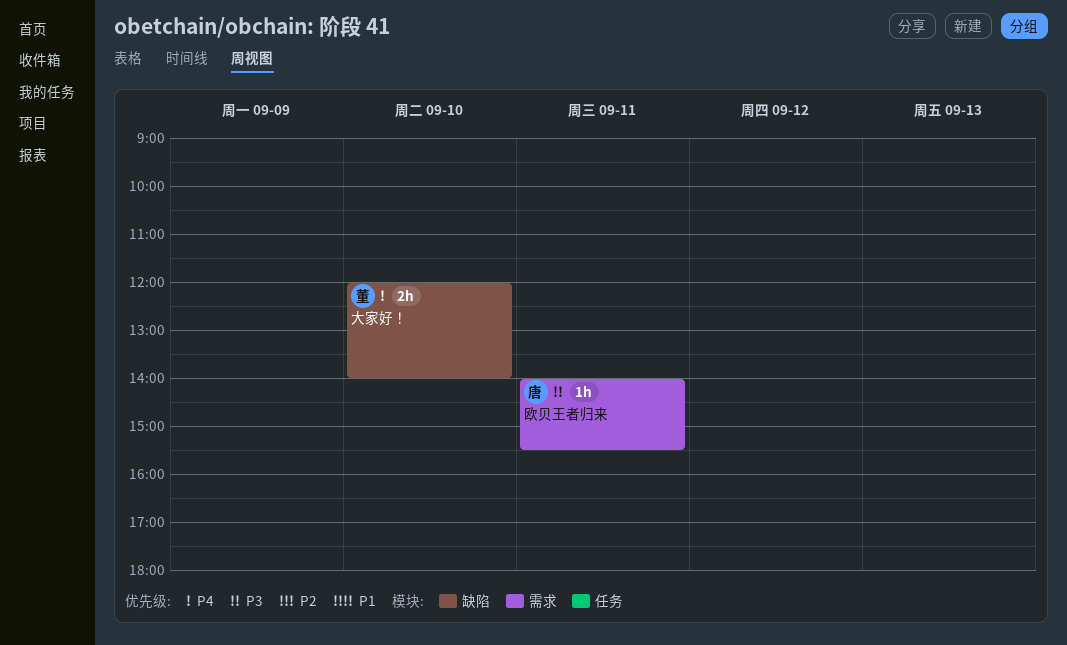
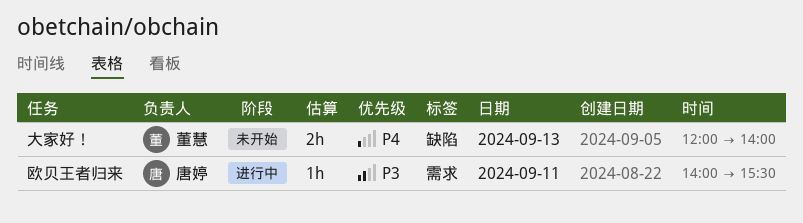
大家好！, day: Sep 10 -> Sep 13

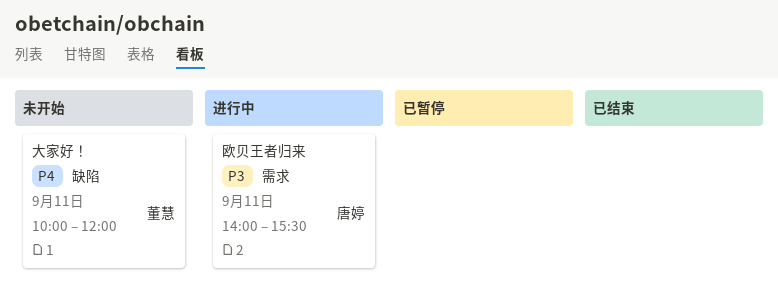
大家好！, day: Sep 13 -> Sep 11
大家好！, begins: 12:00 -> 10:00
大家好！, ends: 14:00 -> 12:00

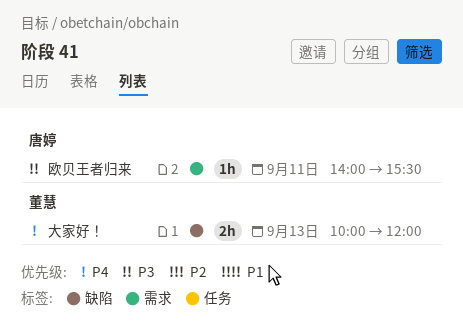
大家好！, day: Sep 11 -> Sep 13

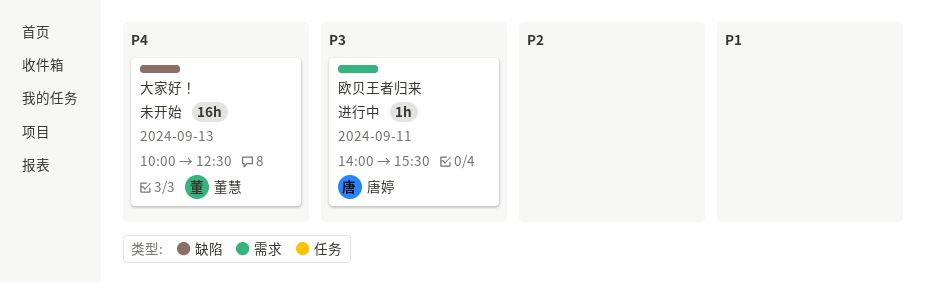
大家好！, estimate: 2h -> 16h
大家好！, ends: 12:00 -> 12:30

